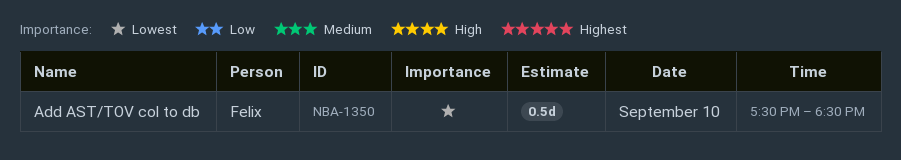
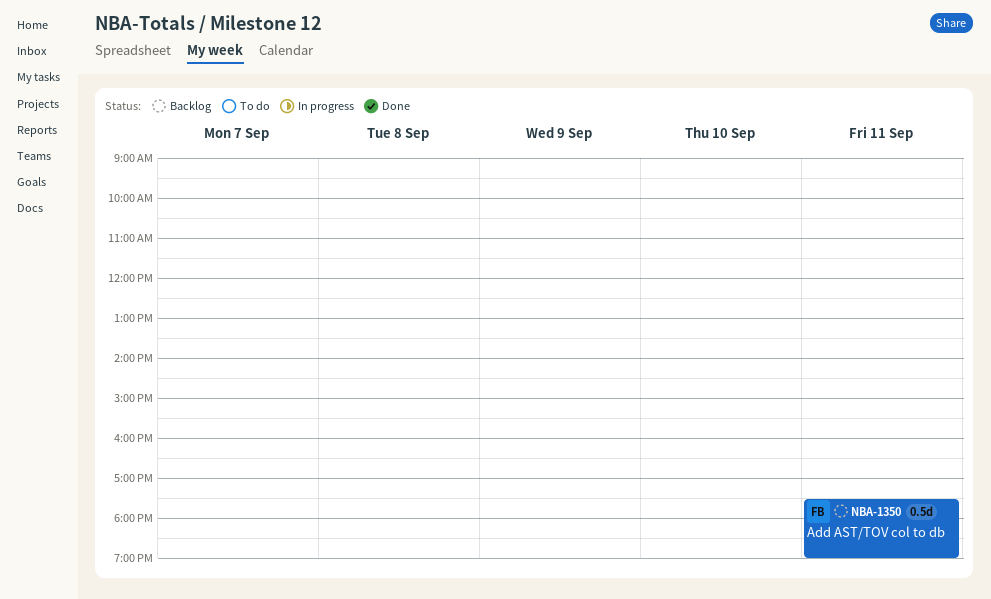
NBA-1350, day: Sep 10 -> Sep 11
NBA-1350, ends: 18:30 -> 19:00

